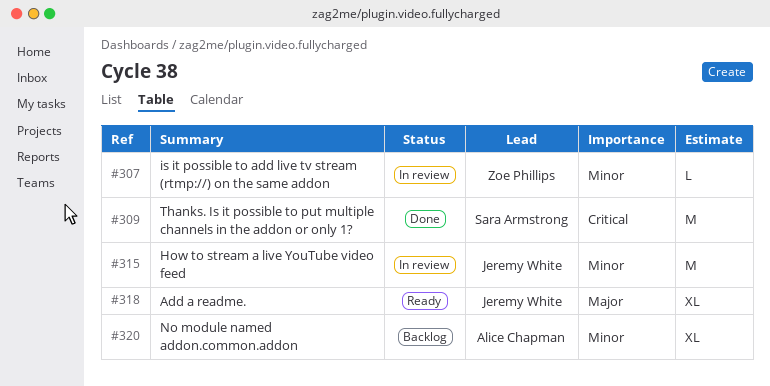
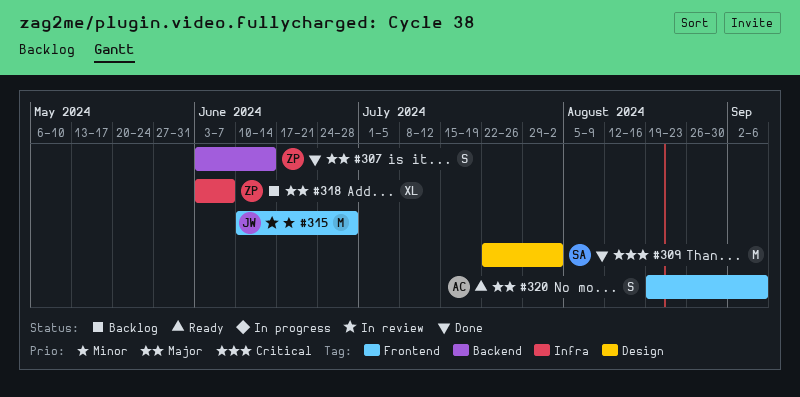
#307, status: In review -> Done
#307, priority: Minor -> Major
#307, estimate: L -> S
#318, status: Ready -> Backlog
#318, owner: Jeremy White -> Zoe Phillips
#320, status: Backlog -> Ready
#320, priority: Minor -> Major
#320, estimate: XL -> S

